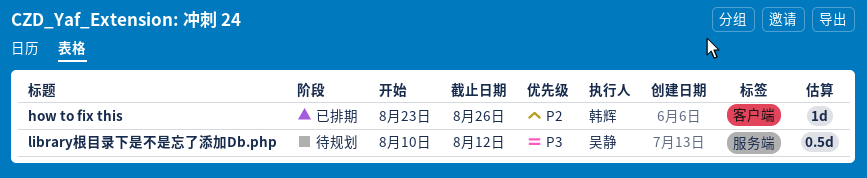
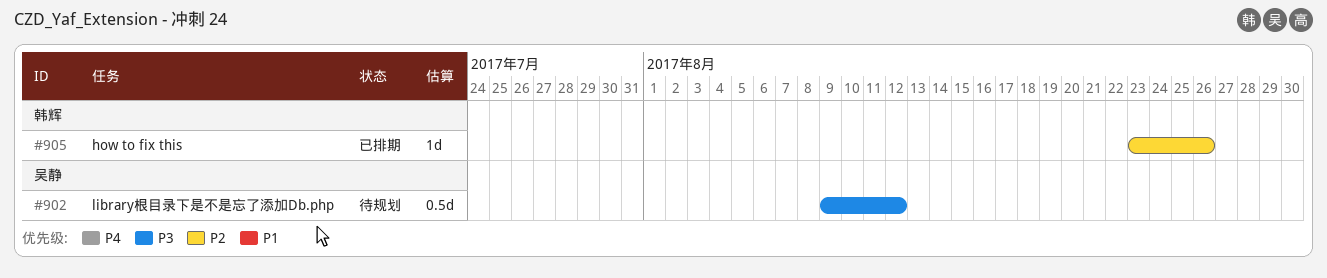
library根目录下是不是忘了添加Db.php, start: Aug 10 -> Aug 9

